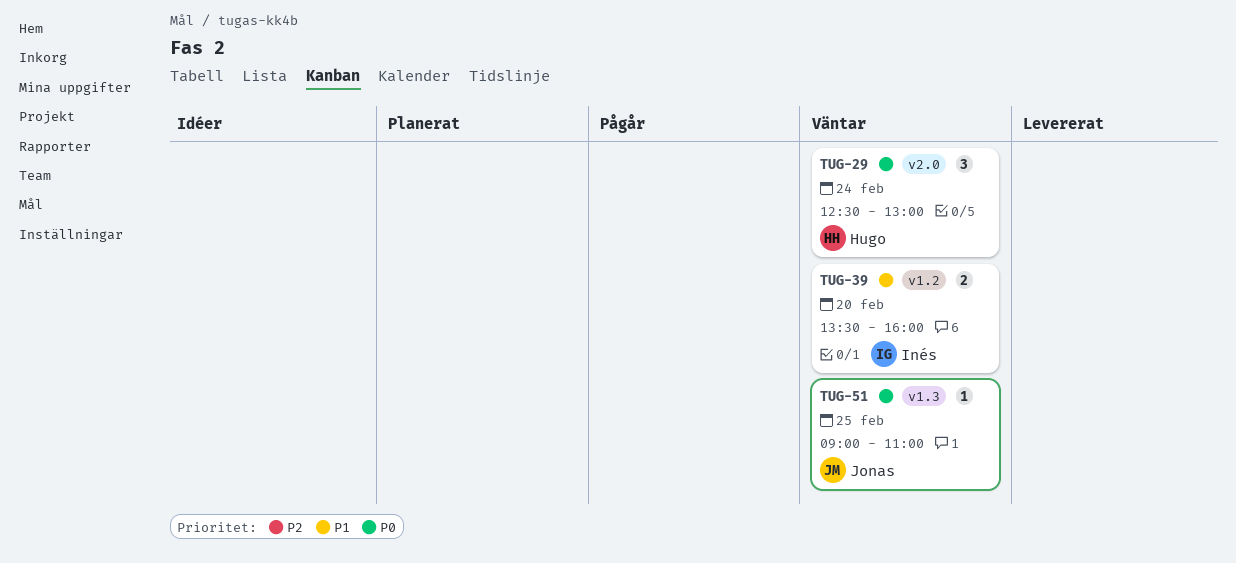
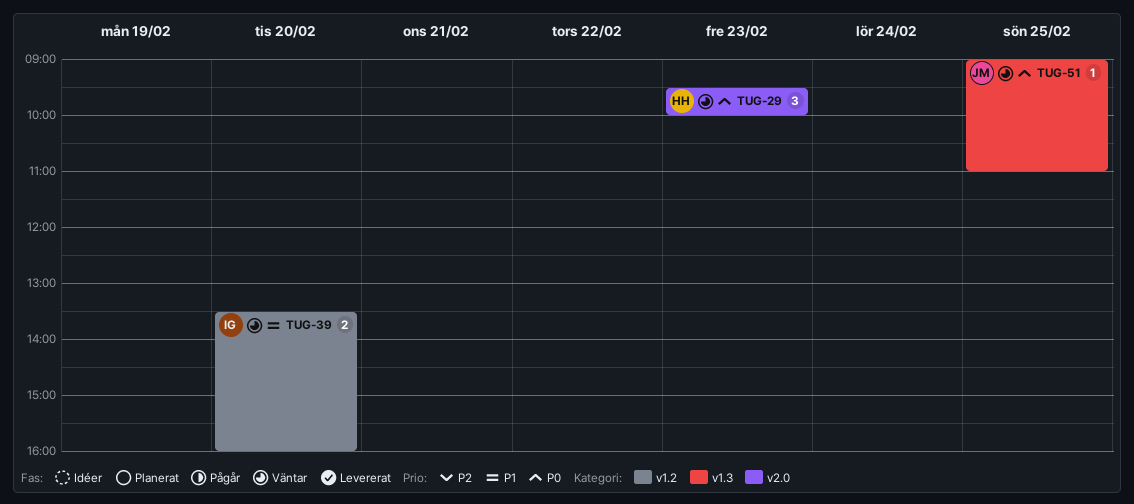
TUG-29, day: Feb 24 -> Feb 23
TUG-29, begins: 12:30 -> 09:30
TUG-29, ends: 13:00 -> 10:00

